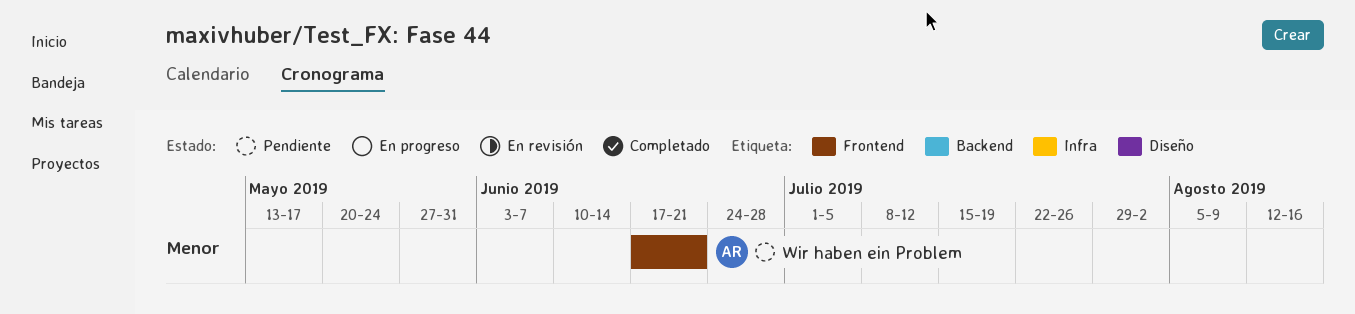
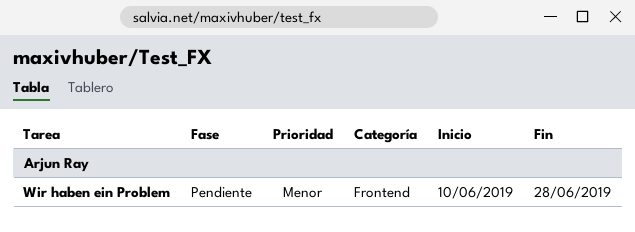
Wir haben ein Problem, start: Jun 17 -> Jun 10
Wir haben ein Problem, due: Jun 21 -> Jun 28

